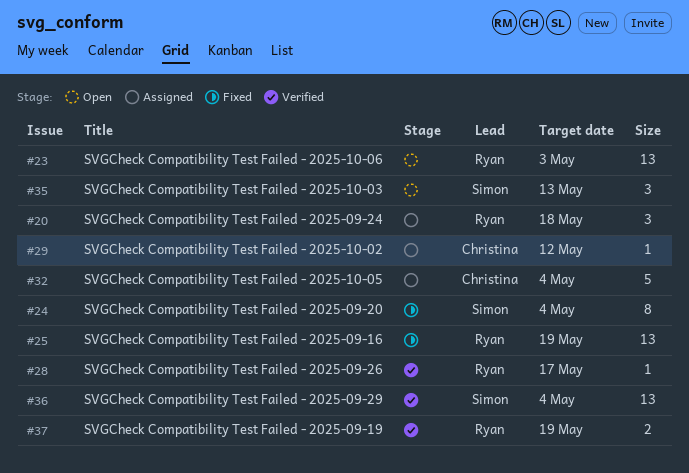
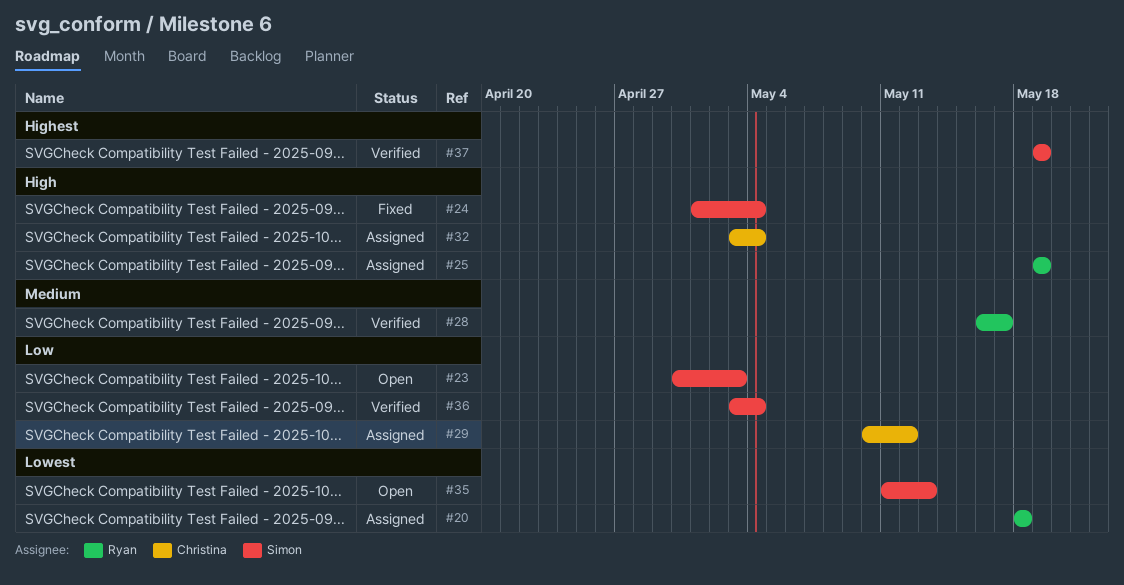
#23, owner: Ryan -> Simon
#25, status: Fixed -> Assigned
#37, owner: Ryan -> Simon

